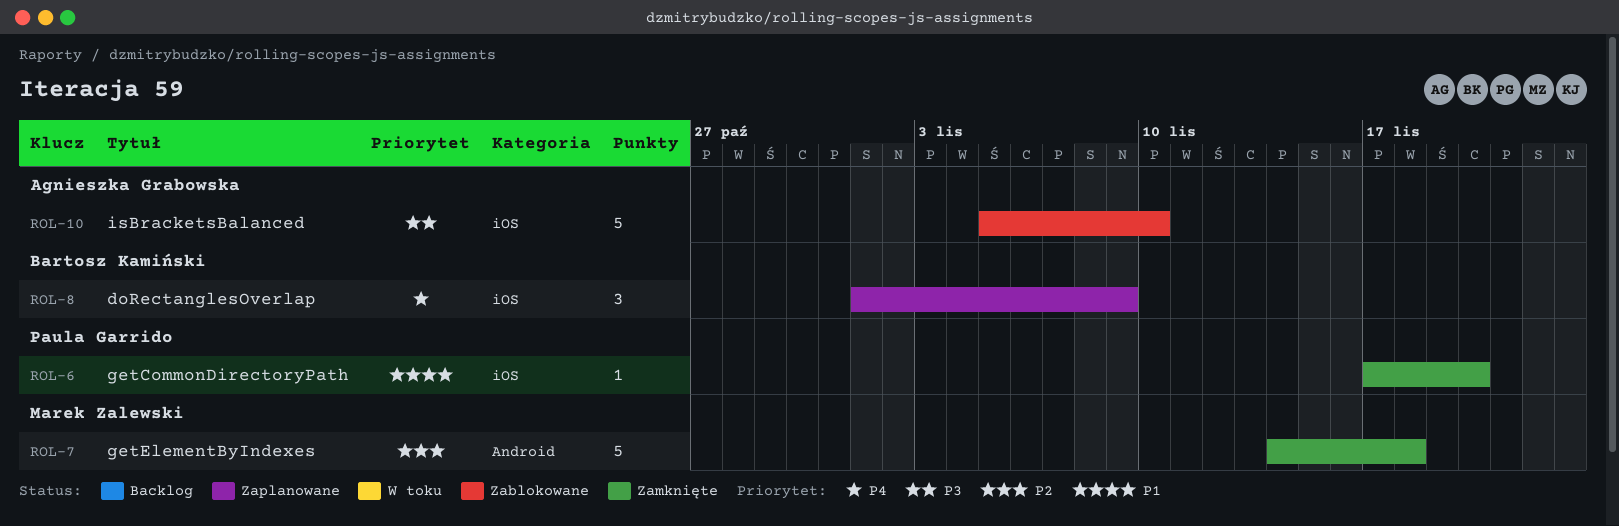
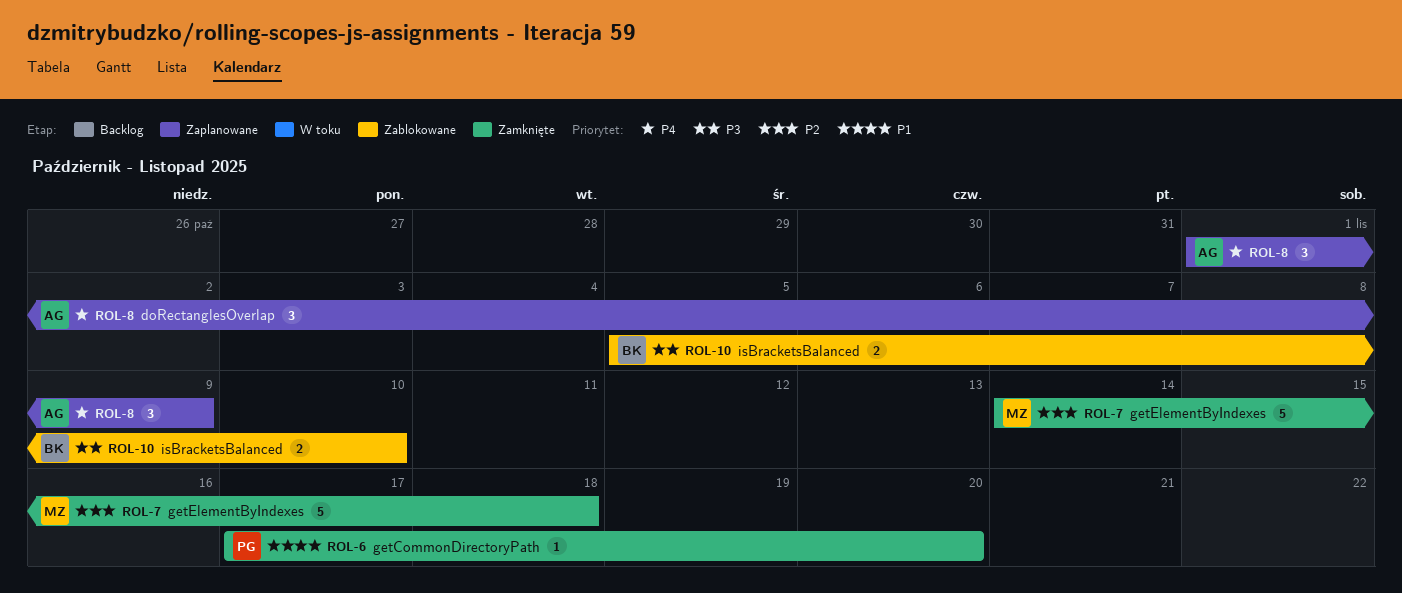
ROL-8, owner: Bartosz Kamiński -> Agnieszka Grabowska
ROL-10, owner: Agnieszka Grabowska -> Bartosz Kamiński
ROL-10, estimate: 5 -> 2

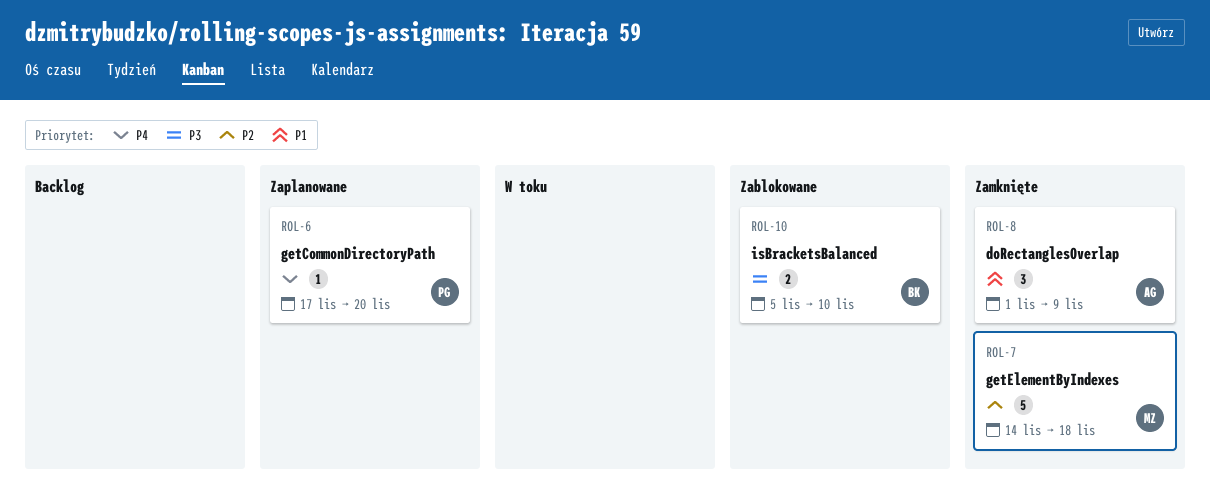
ROL-6, status: Zamknięte -> Zaplanowane
ROL-6, priority: P1 -> P4
ROL-8, status: Zaplanowane -> Zamknięte
ROL-8, priority: P4 -> P1

